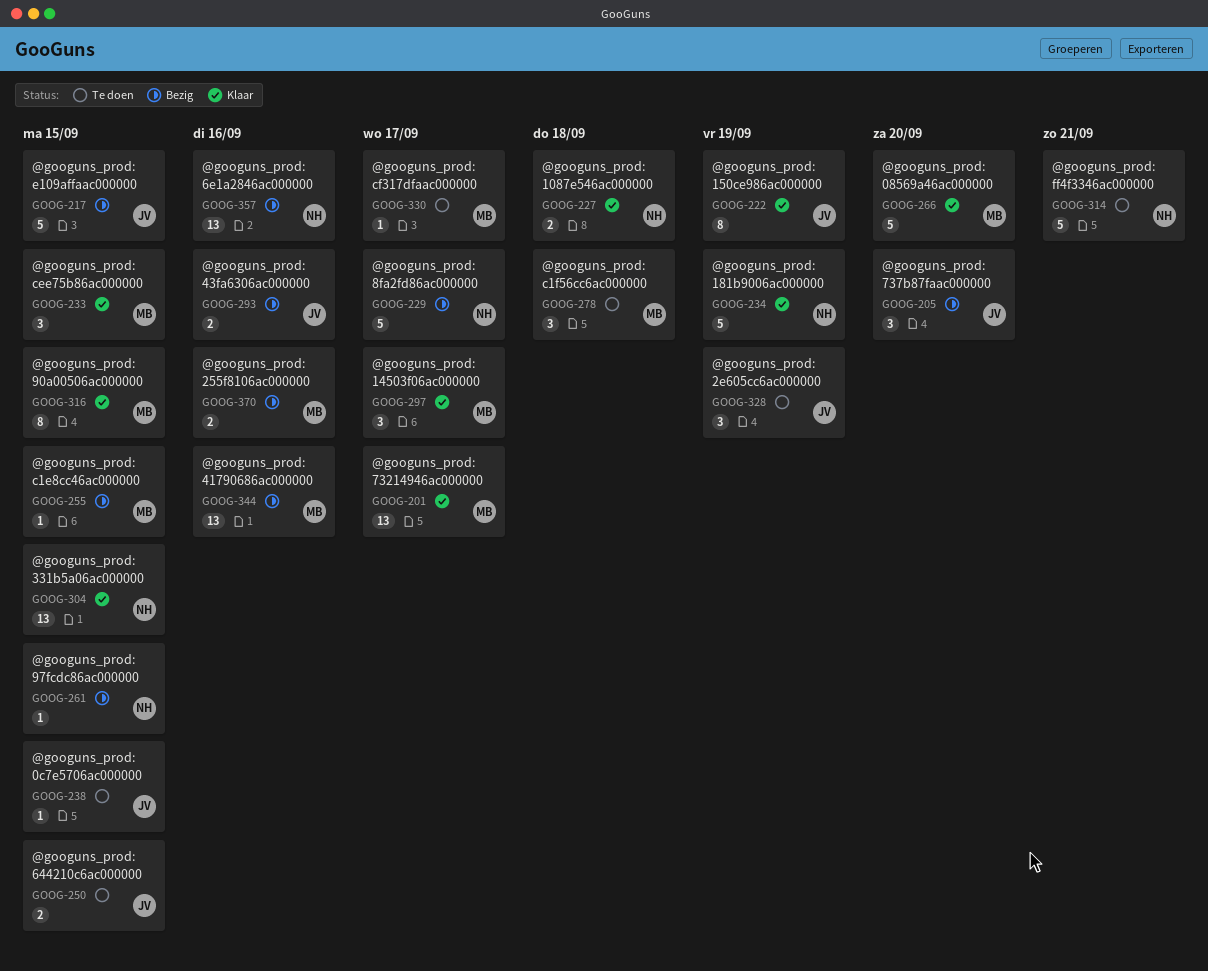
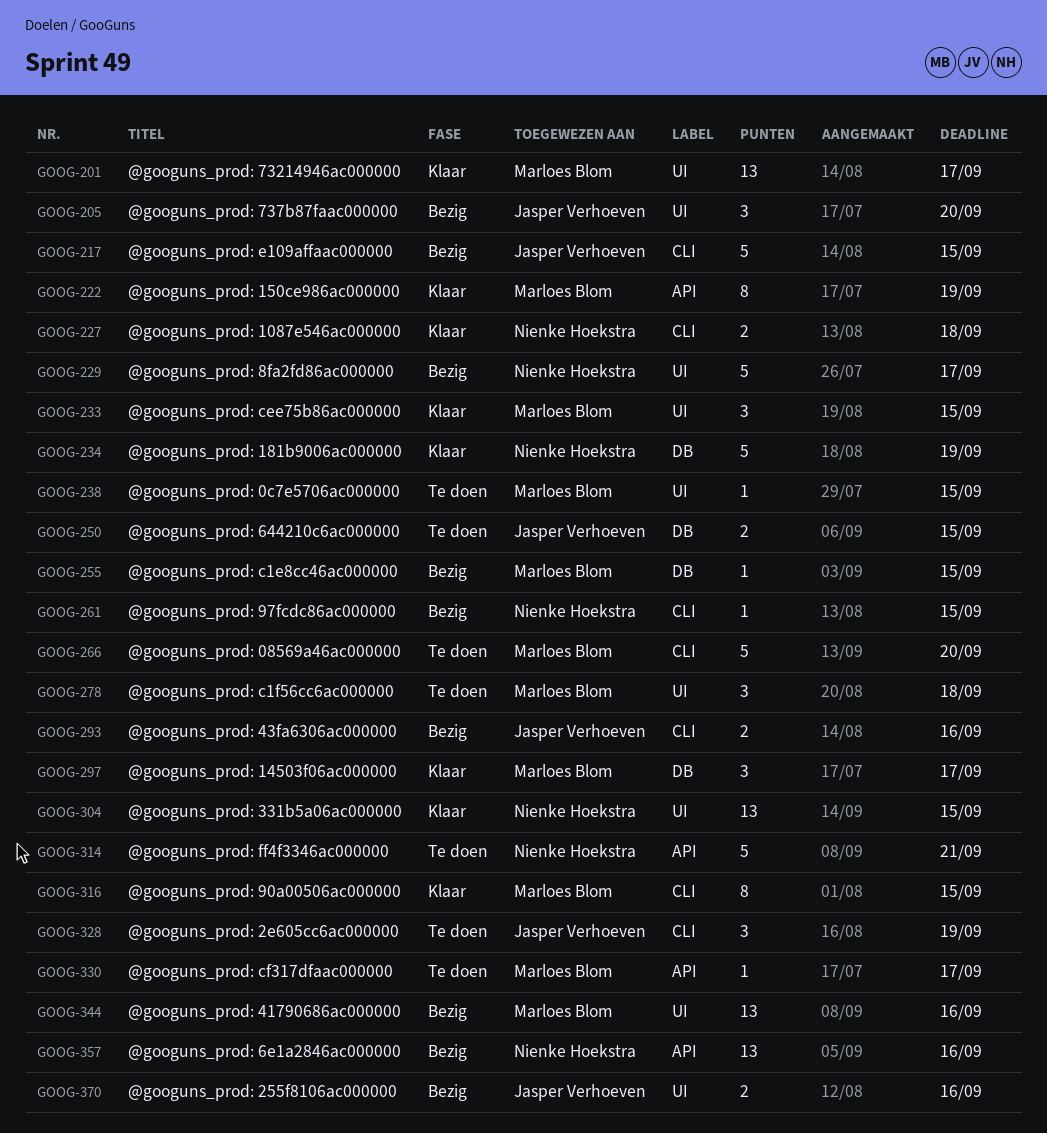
GOOG-222, owner: Jasper Verhoeven -> Marloes Blom
GOOG-238, owner: Jasper Verhoeven -> Marloes Blom
GOOG-266, status: Klaar -> Te doen
GOOG-370, owner: Marloes Blom -> Jasper Verhoeven

